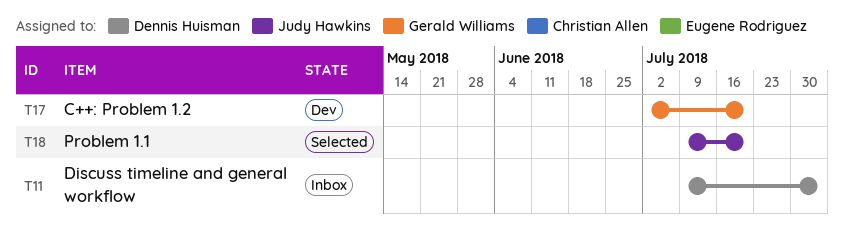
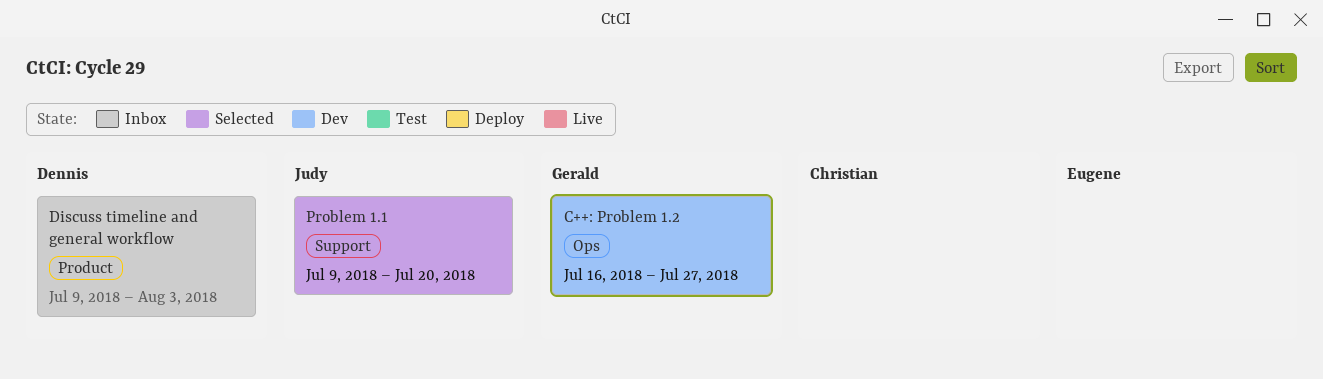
C++: Problem 1.2, start: Jul 2 -> Jul 16
C++: Problem 1.2, due: Jul 20 -> Jul 27

